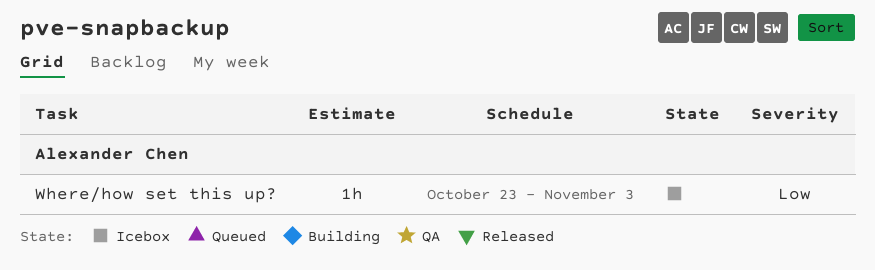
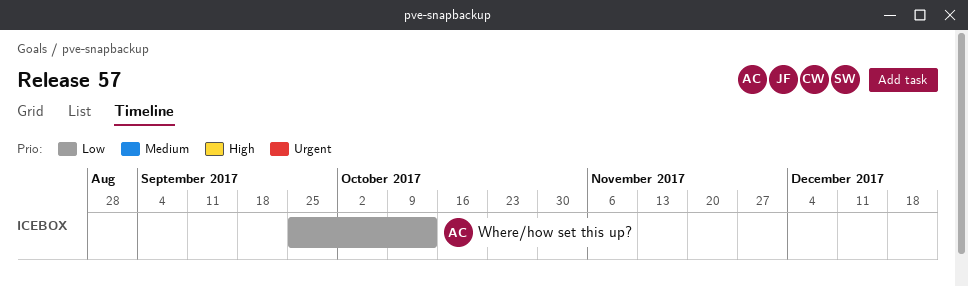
Where/how set this up?, start: Oct 23 -> Sep 25
Where/how set this up?, due: Nov 3 -> Oct 13

